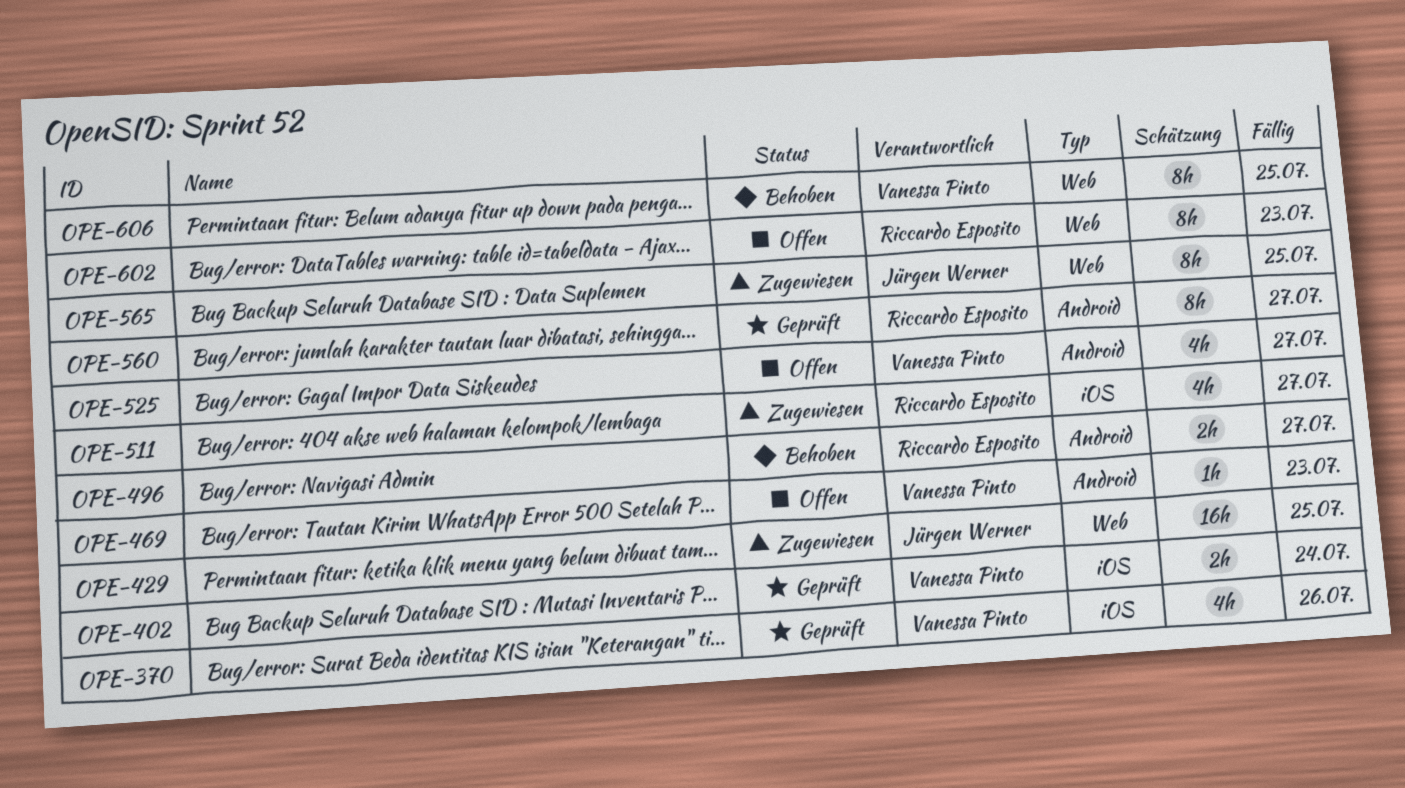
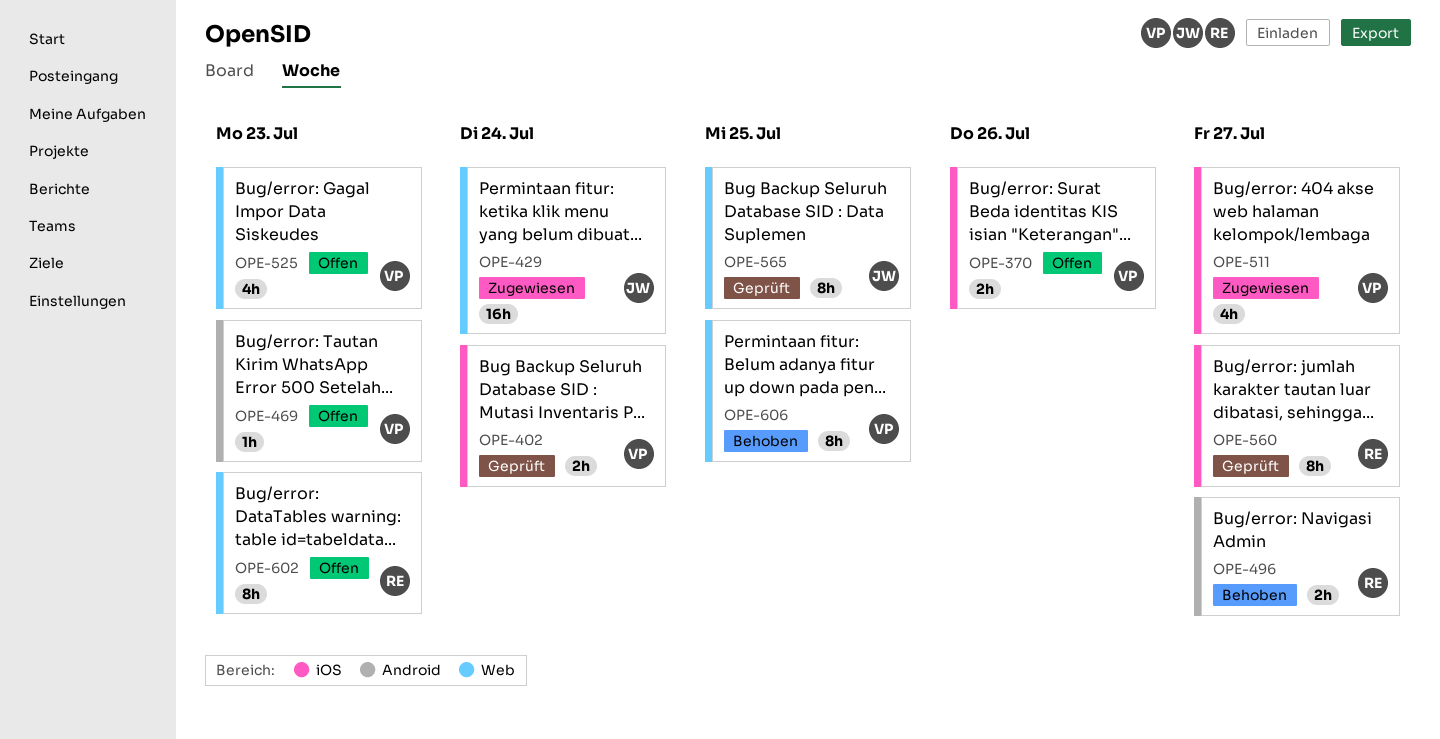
OPE-370, status: Geprüft -> Offen
OPE-370, estimate: 4h -> 2h
OPE-429, due: Jul 25 -> Jul 24
OPE-511, owner: Riccardo Esposito -> Vanessa Pinto
OPE-525, label: Android -> Web
OPE-525, due: Jul 27 -> Jul 23
OPE-560, label: Android -> iOS
OPE-565, status: Zugewiesen -> Geprüft

